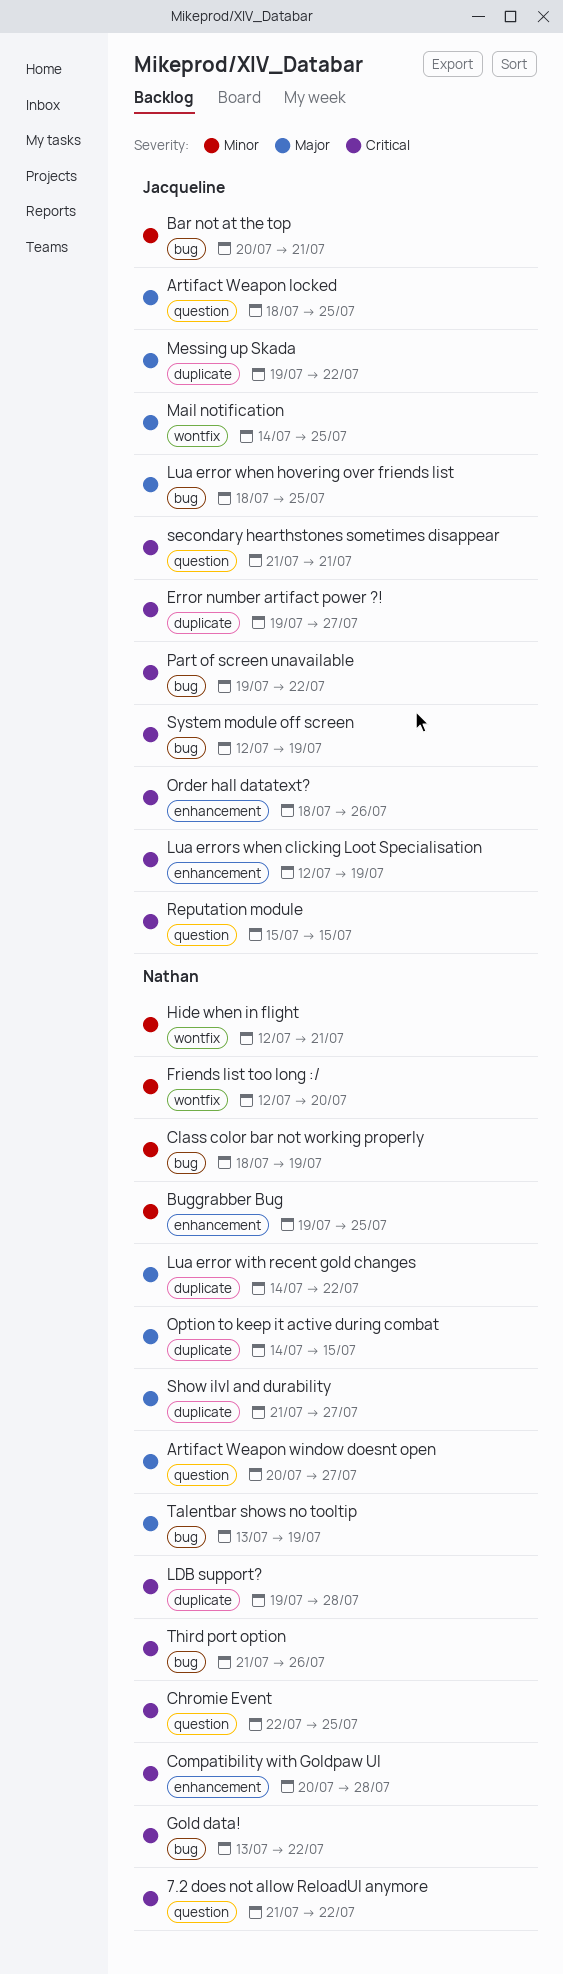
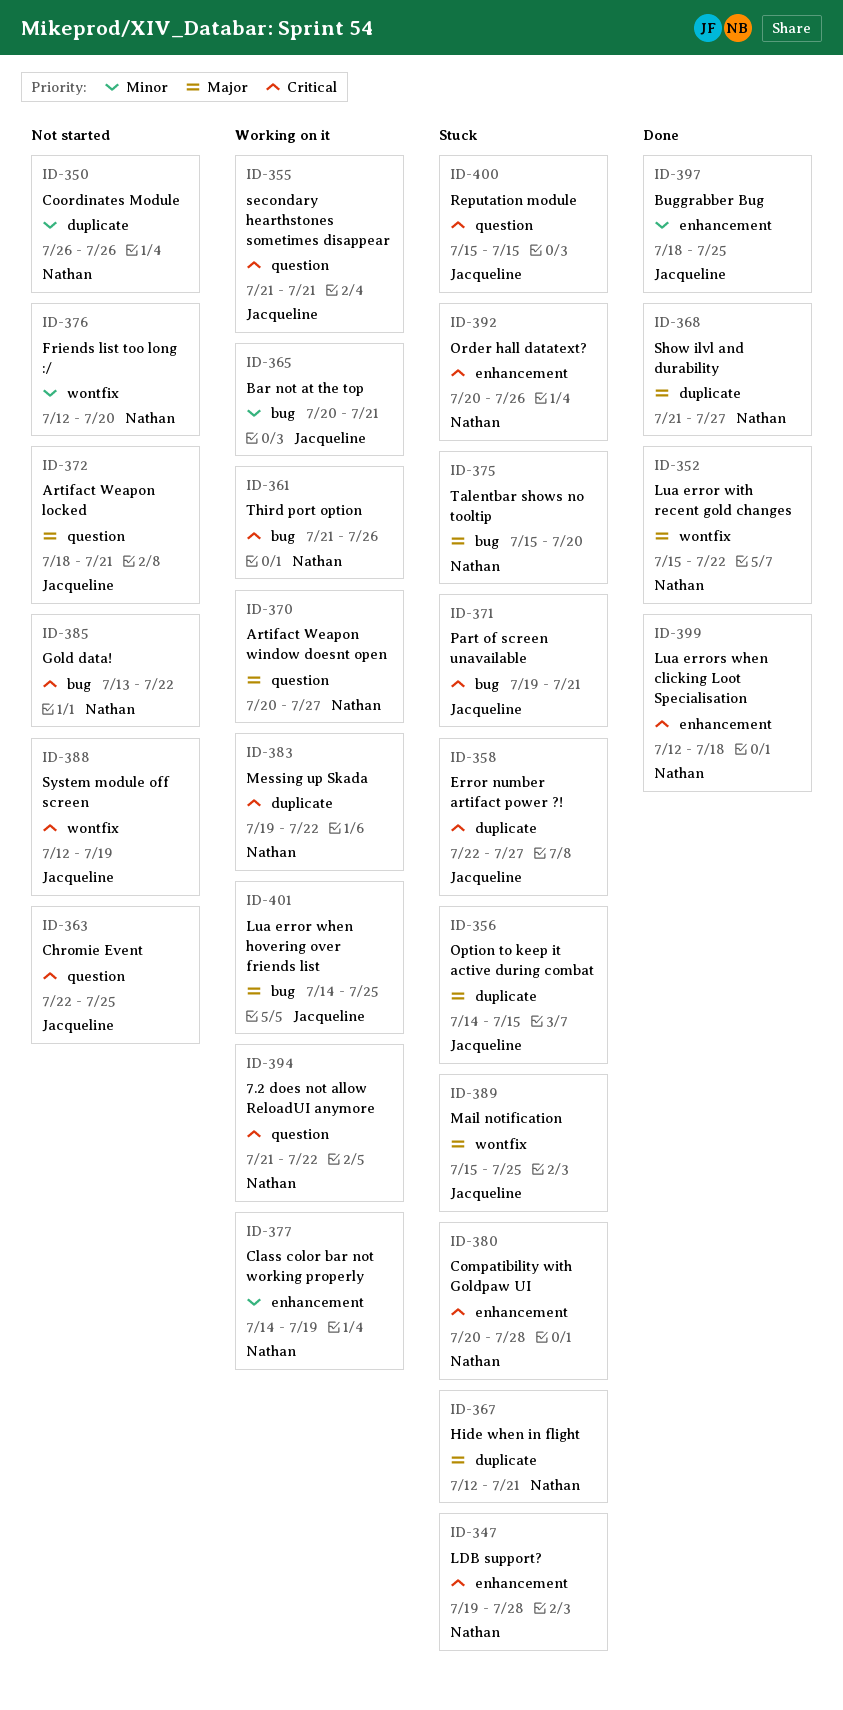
Artifact Weapon locked, due: Jul 25 -> Jul 21
Buggrabber Bug, owner: Nathan -> Jacqueline
Buggrabber Bug, start: Jul 19 -> Jul 18
Chromie Event, owner: Nathan -> Jacqueline
Class color bar not working properly, label: bug -> enhancement
Class color bar not working properly, start: Jul 18 -> Jul 14
Coordinates Module: none -> present
Error number artifact power ?!, start: Jul 19 -> Jul 22
Hide when in flight, priority: Minor -> Major
Hide when in flight, label: wontfix -> duplicate
LDB support?, label: duplicate -> enhancement
Lua error when hovering over friends list, start: Jul 18 -> Jul 14
Lua error with recent gold changes, label: duplicate -> wontfix
Lua error with recent gold changes, start: Jul 14 -> Jul 15
Lua errors when clicking Loot Specialisation, owner: Jacqueline -> Nathan
Lua errors when clicking Loot Specialisation, due: Jul 19 -> Jul 18
Mail notification, start: Jul 14 -> Jul 15
Messing up Skada, owner: Jacqueline -> Nathan
Messing up Skada, priority: Major -> Critical
Option to keep it active during combat, owner: Nathan -> Jacqueline
Order hall datatext?, owner: Jacqueline -> Nathan
Order hall datatext?, start: Jul 18 -> Jul 20
Part of screen unavailable, due: Jul 22 -> Jul 21
System module off screen, label: bug -> wontfix
Talentbar shows no tooltip, start: Jul 13 -> Jul 15
Talentbar shows no tooltip, due: Jul 19 -> Jul 20

